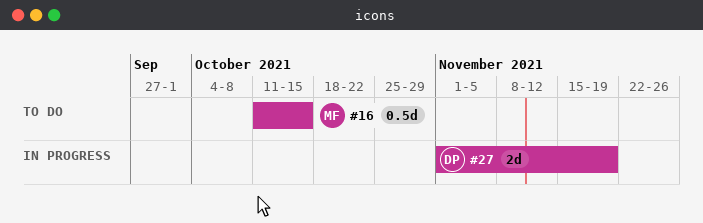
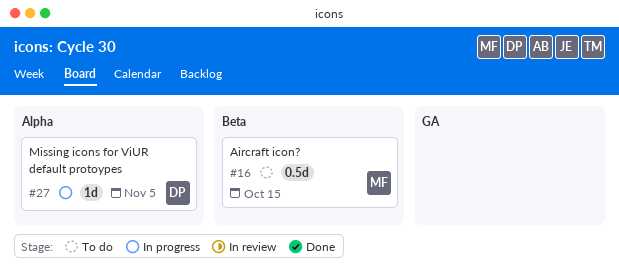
#27, estimate: 2d -> 1d
#27, due: Nov 19 -> Nov 5

